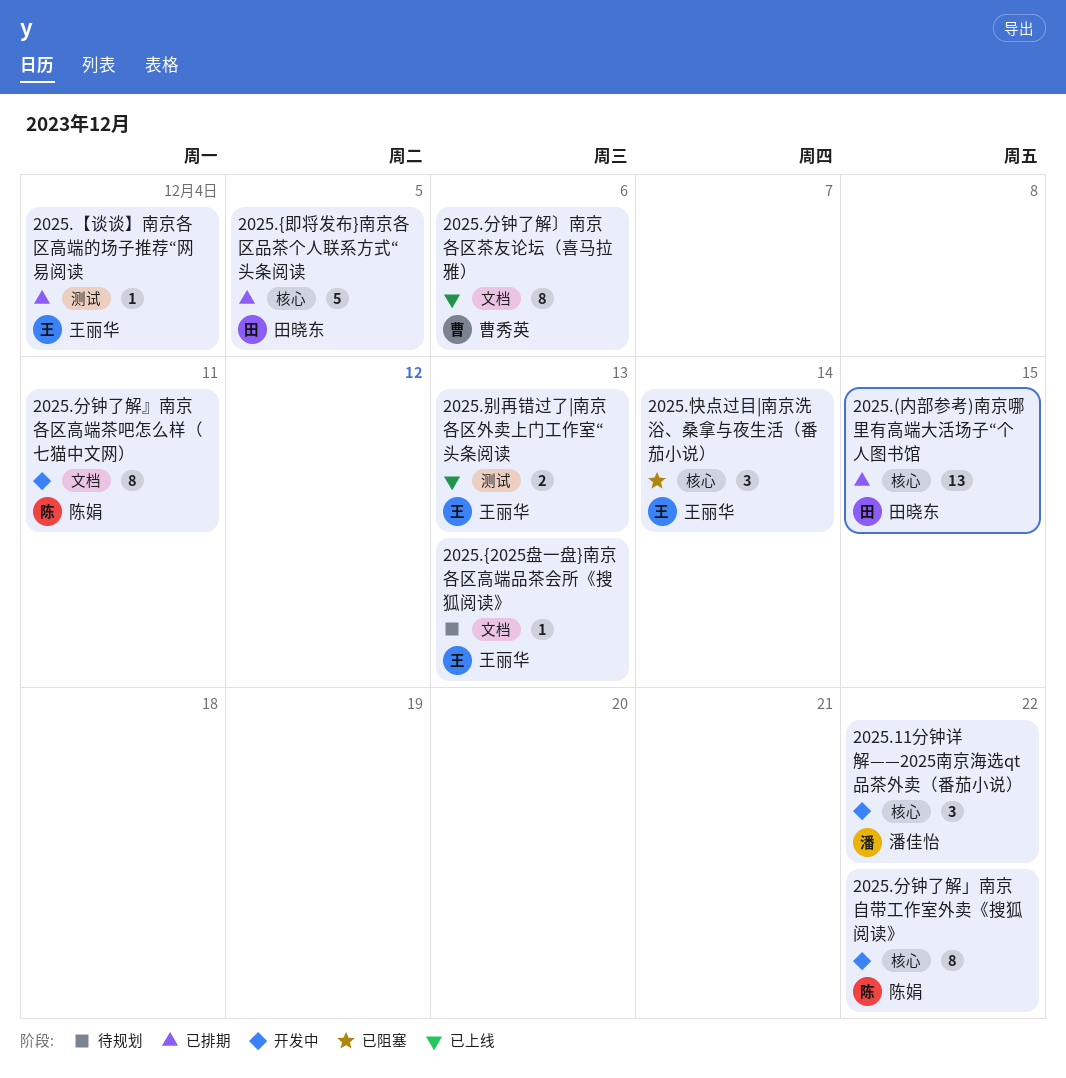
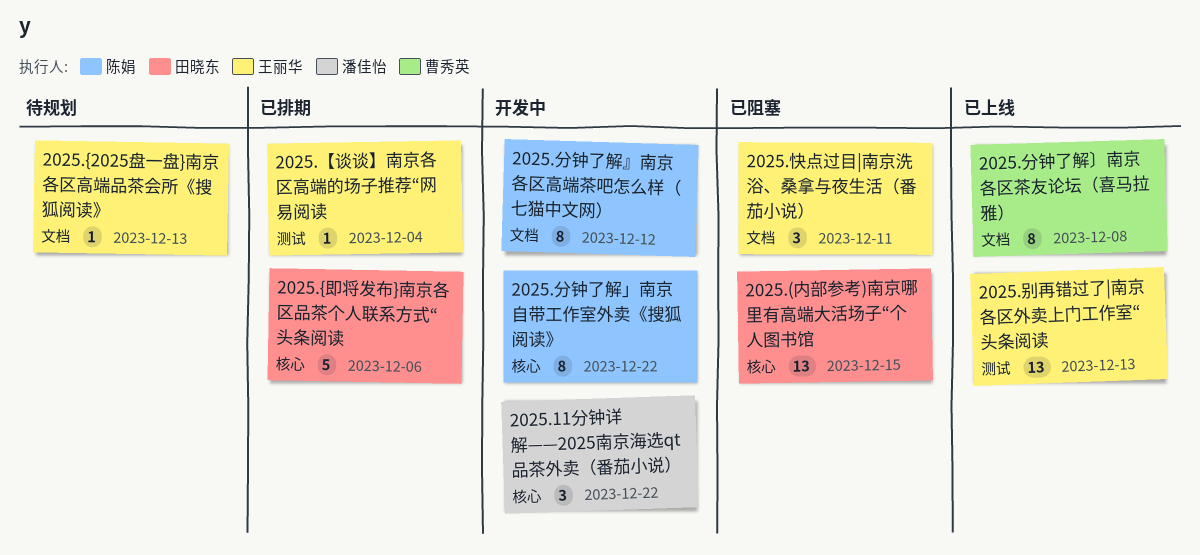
2025.(内部参考)南京哪里有高端大活场子“个人图书馆, status: 已排期 -> 已阻塞
2025.{即将发布}南京各区品茶个人联系方式“头条阅读, due: Dec 5 -> Dec 6
2025.分钟了解』南京各区高端茶吧怎么样（七猫中文网）, due: Dec 11 -> Dec 12
2025.分钟了解〕南京各区茶友论坛（喜马拉雅）, due: Dec 6 -> Dec 8
2025.别再错过了|南京各区外卖上门工作室“头条阅读, estimate: 2 -> 13
2025.快点过目|南京洗浴、桑拿与夜生活（番茄小说）, label: 核心 -> 文档
2025.快点过目|南京洗浴、桑拿与夜生活（番茄小说）, due: Dec 14 -> Dec 11

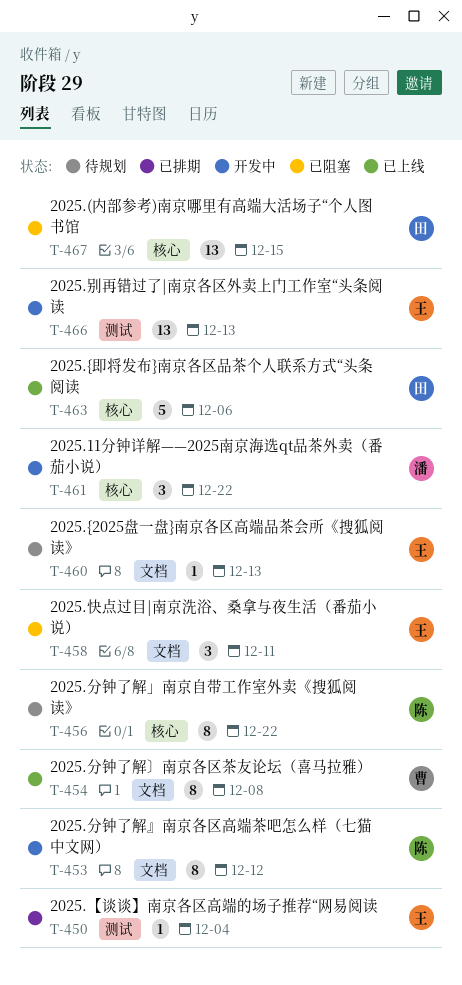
2025.{即将发布}南京各区品茶个人联系方式“头条阅读, status: 已排期 -> 已上线
2025.分钟了解」南京自带工作室外卖《搜狐阅读》, status: 开发中 -> 待规划
2025.别再错过了|南京各区外卖上门工作室“头条阅读, status: 已上线 -> 开发中

